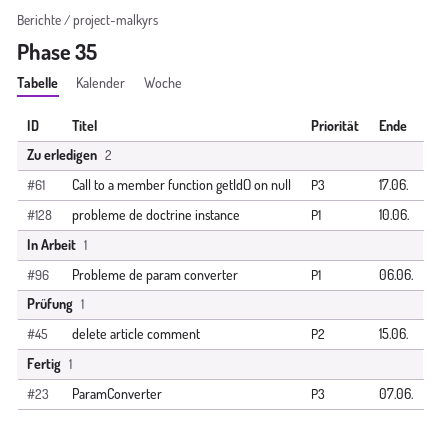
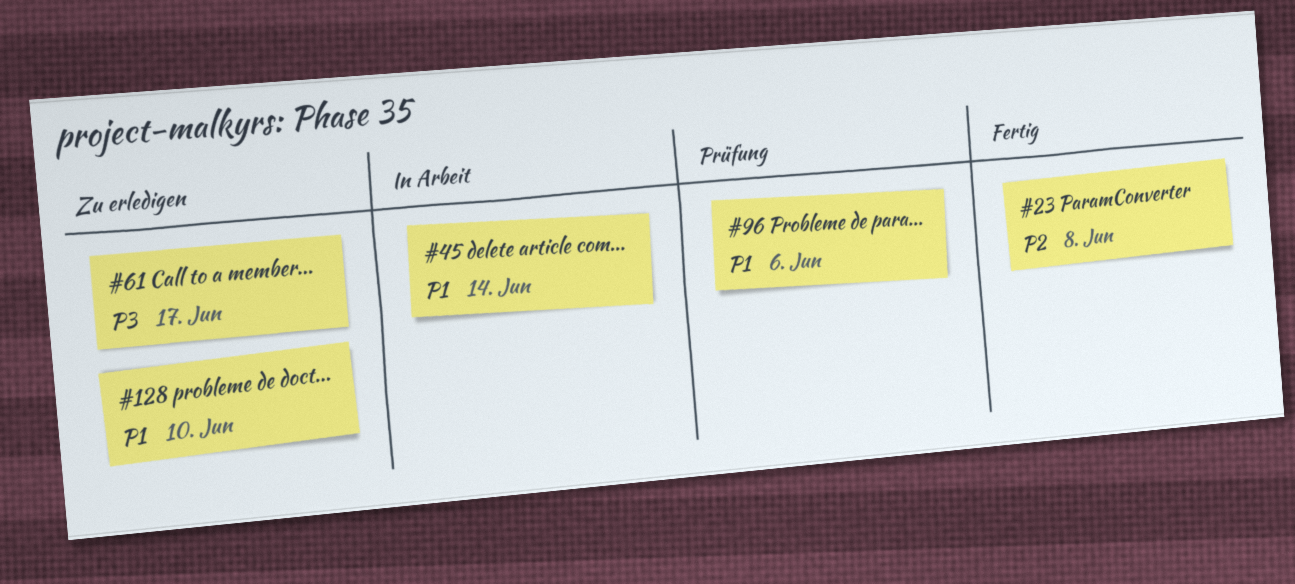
#23, priority: P3 -> P2
#23, due: Jun 7 -> Jun 8
#45, status: Prüfung -> In Arbeit
#45, priority: P2 -> P1
#45, due: Jun 15 -> Jun 14
#96, status: In Arbeit -> Prüfung

